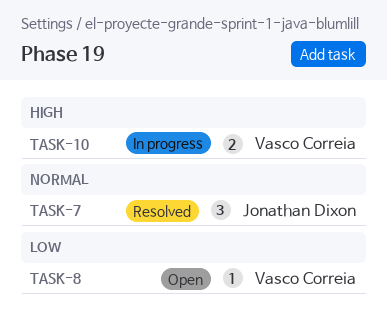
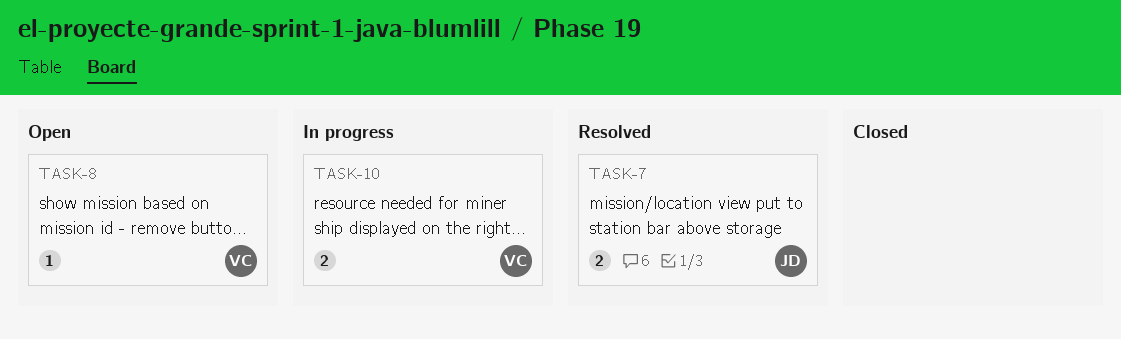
TASK-7, estimate: 3 -> 2

